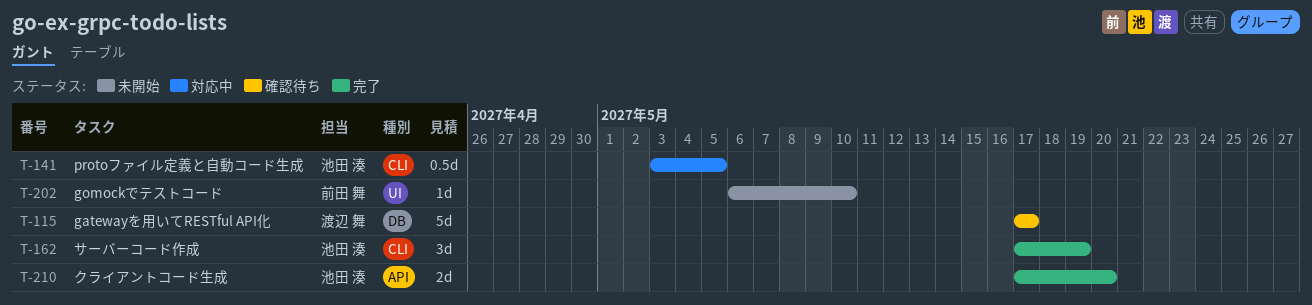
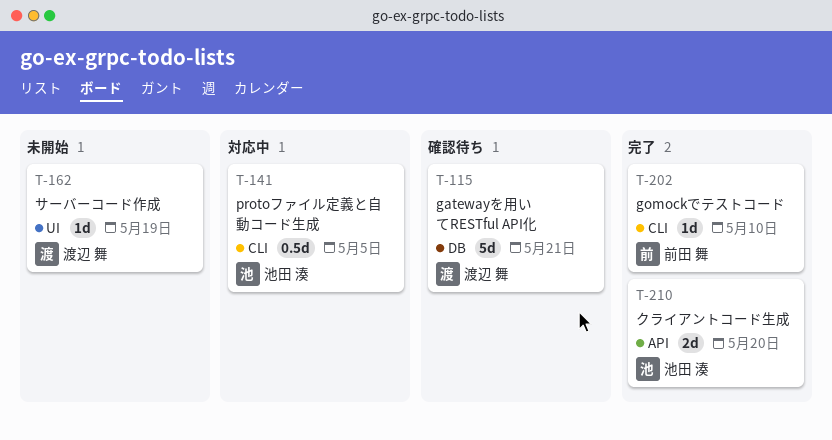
T-115, due: May 17 -> May 21
T-162, status: 完了 -> 未開始
T-162, owner: 池田 湊 -> 渡辺 舞
T-162, label: CLI -> UI
T-162, estimate: 3d -> 1d
T-202, status: 未開始 -> 完了
T-202, label: UI -> CLI

